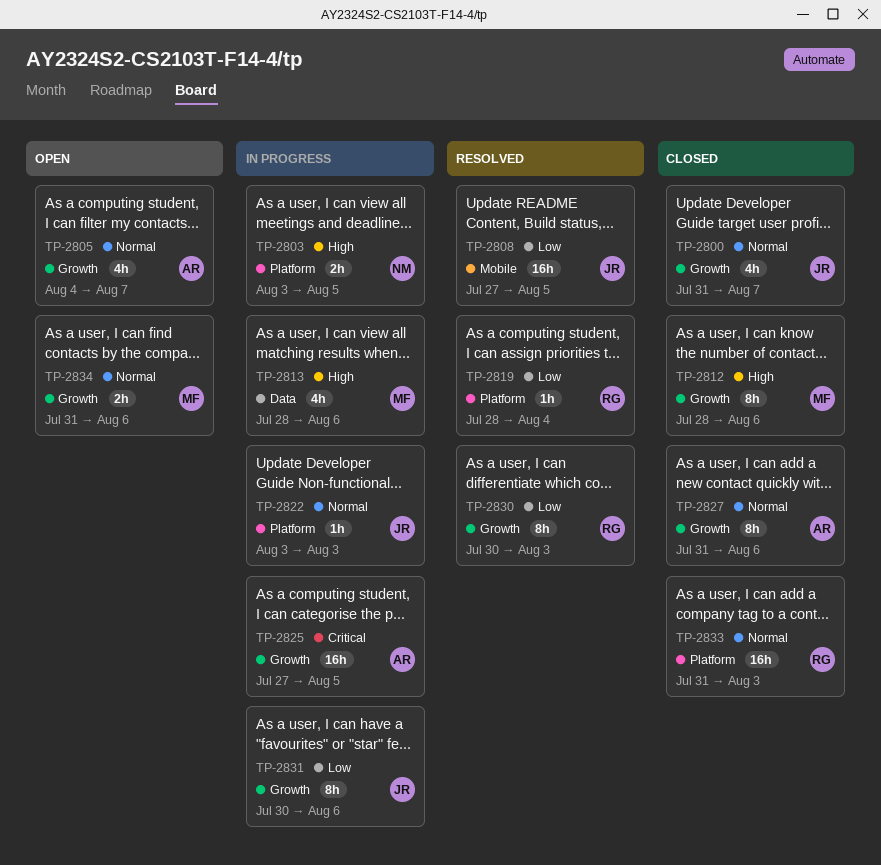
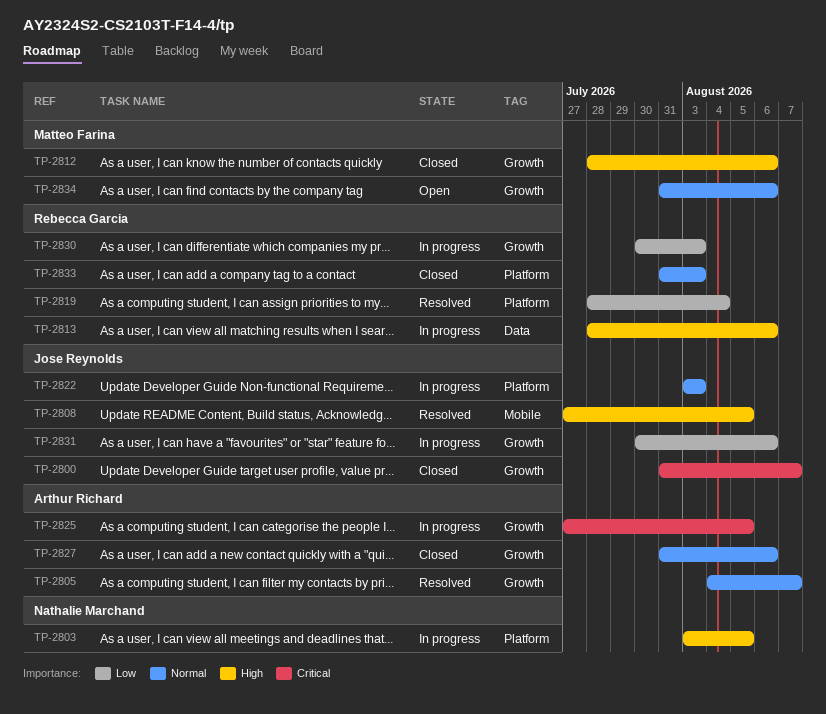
TP-2800, priority: Normal -> Critical
TP-2805, status: Open -> Resolved
TP-2808, priority: Low -> High
TP-2813, owner: Matteo Farina -> Rebecca Garcia
TP-2830, status: Resolved -> In progress

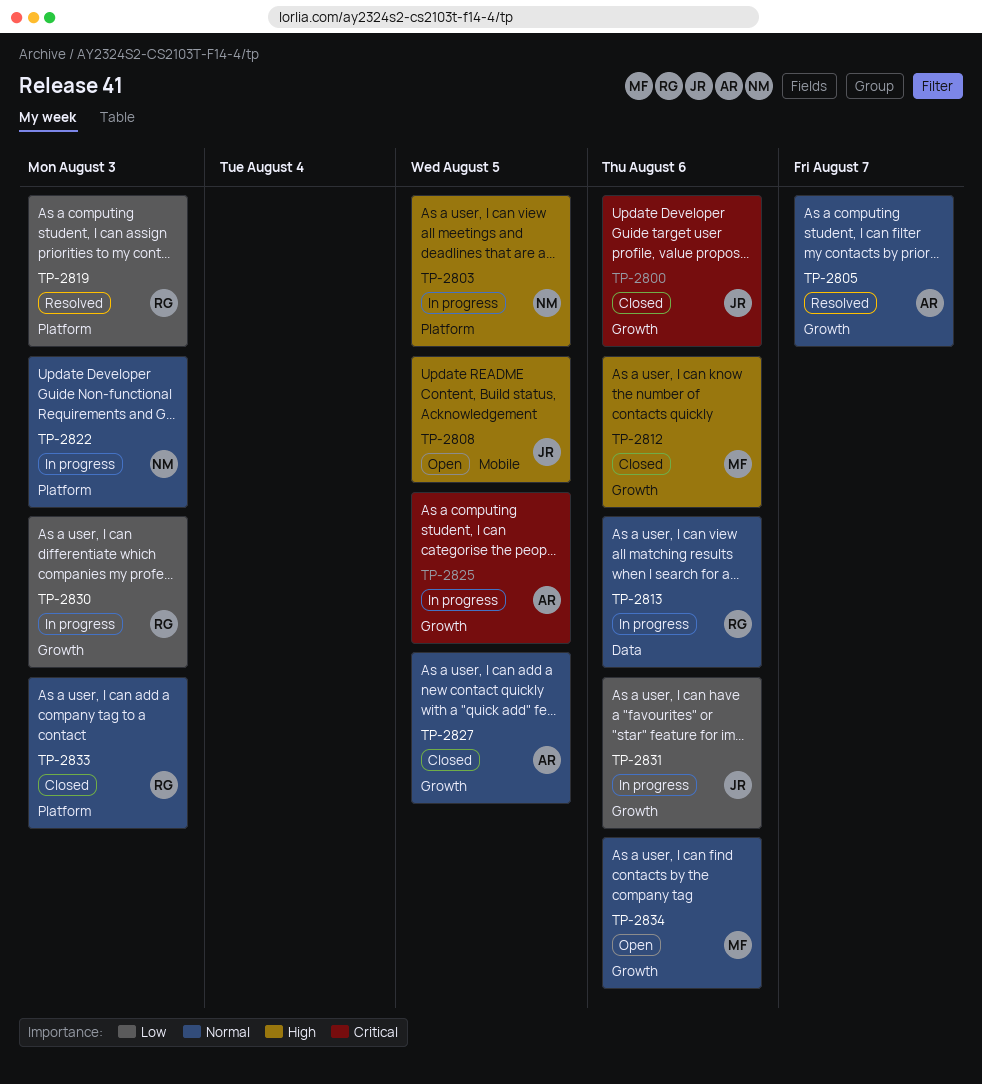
TP-2800, due: Aug 7 -> Aug 6
TP-2808, status: Resolved -> Open
TP-2813, priority: High -> Normal
TP-2819, due: Aug 4 -> Aug 3
TP-2822, owner: Jose Reynolds -> Nathalie Marchand
TP-2827, due: Aug 6 -> Aug 5

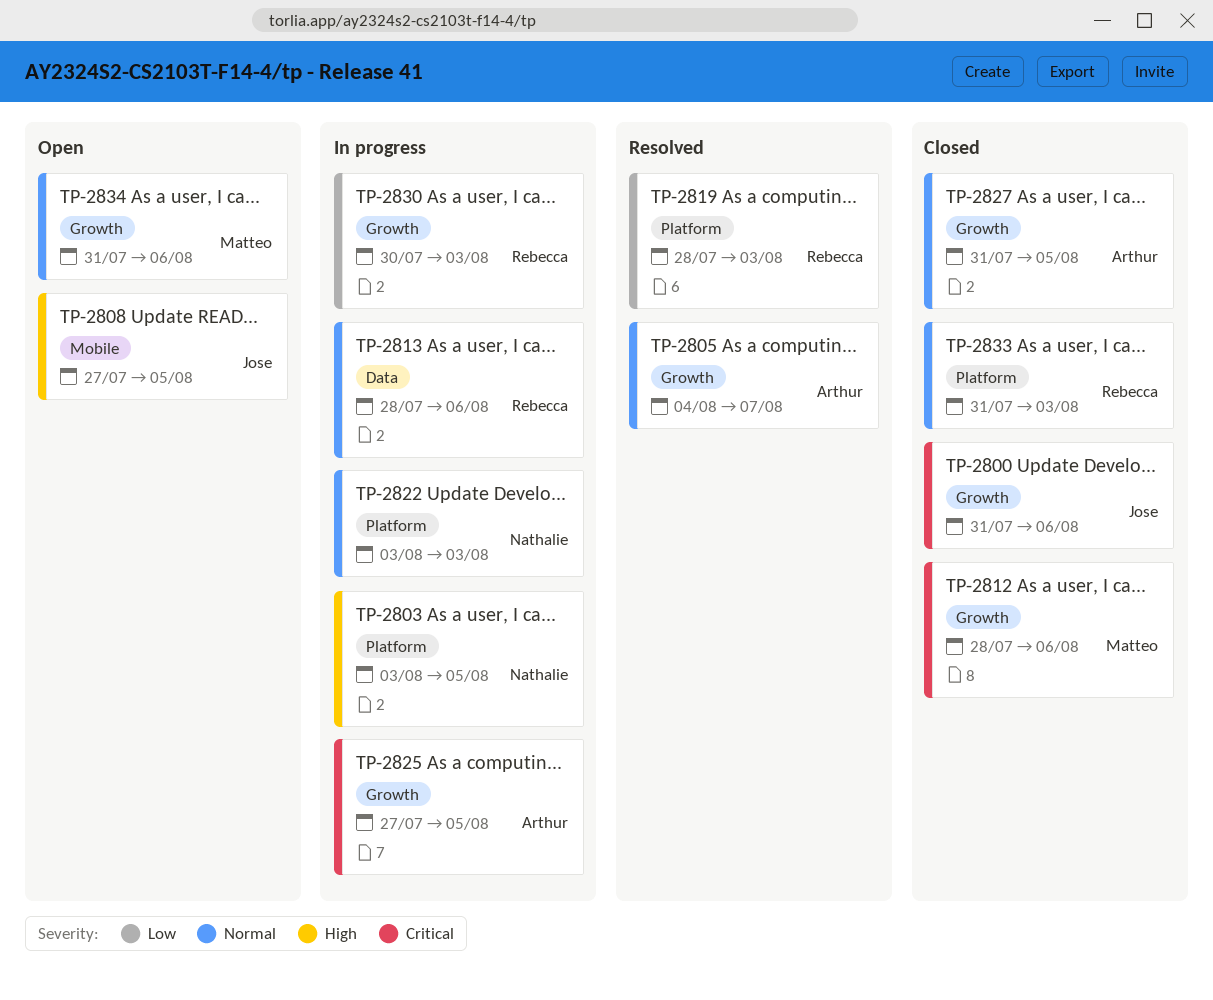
TP-2812, priority: High -> Critical
TP-2831: present -> none

